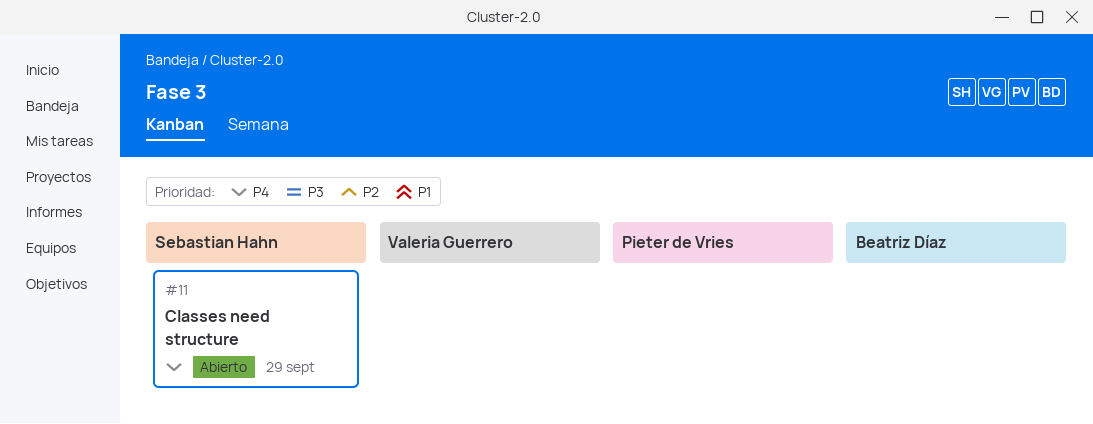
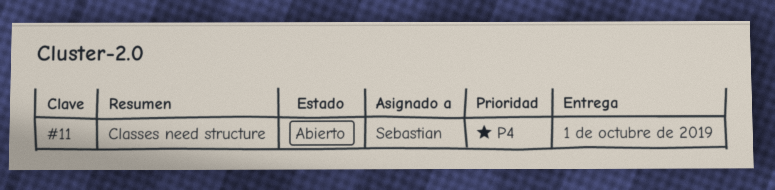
#11, due: Sep 29 -> Oct 1

